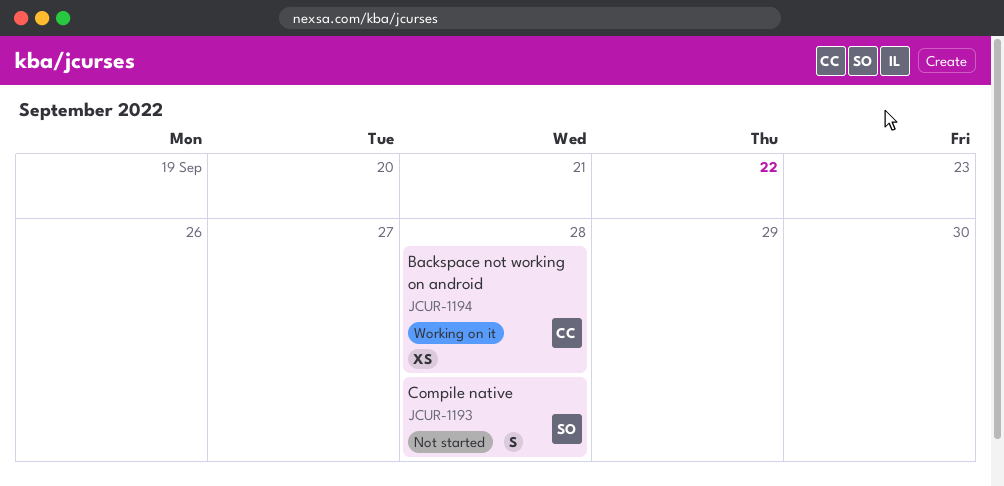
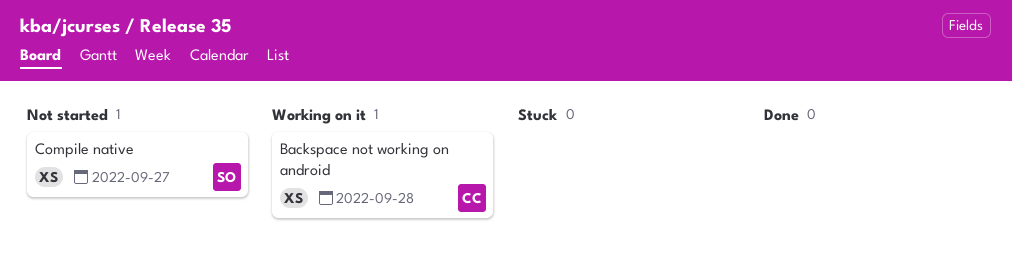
Compile native, estimate: S -> XS
Compile native, due: Sep 28 -> Sep 27

